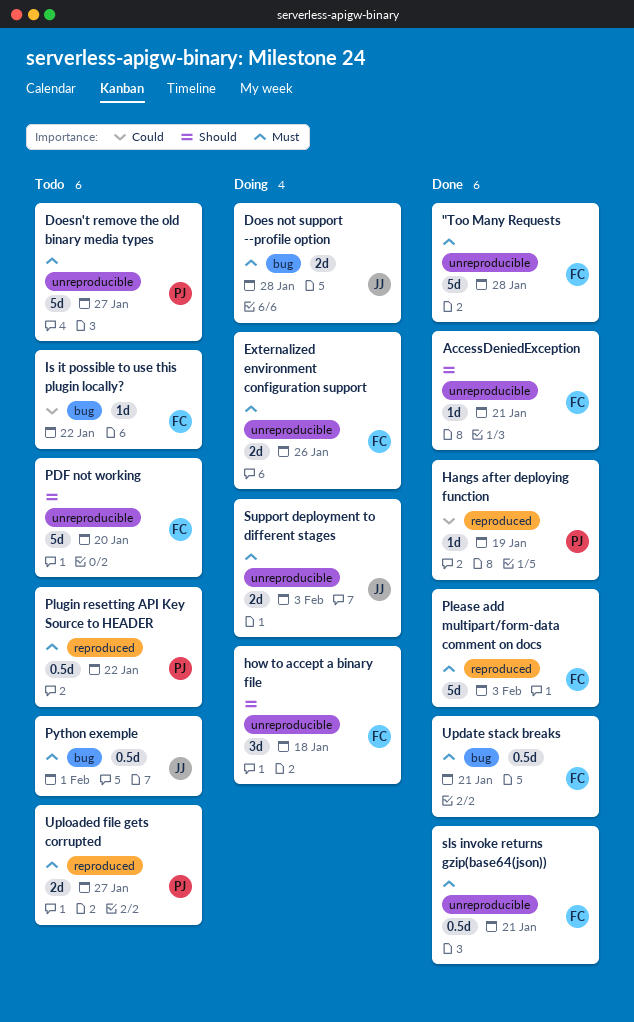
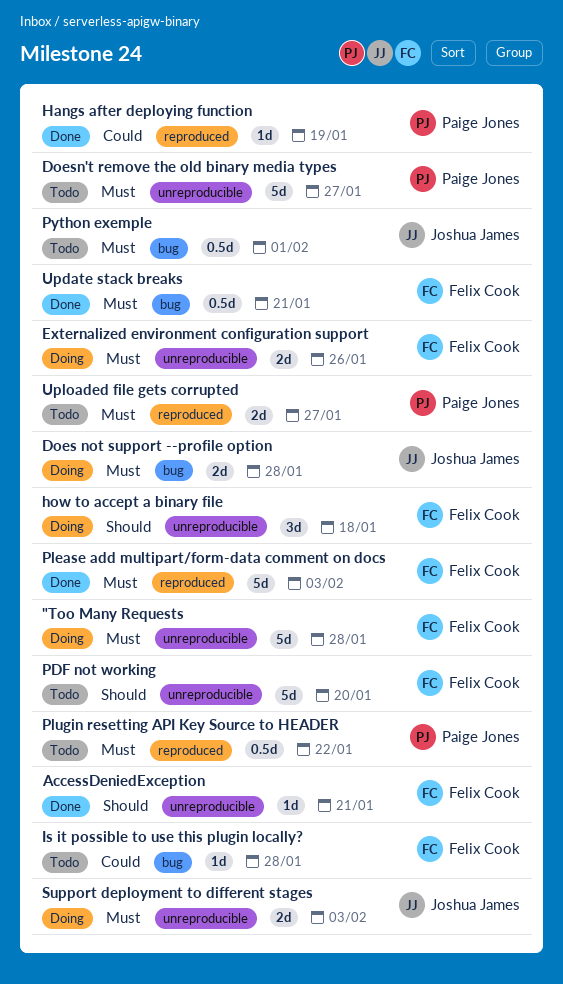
"Too Many Requests, status: Done -> Doing
Is it possible to use this plugin locally?, due: Jan 22 -> Jan 28
sls invoke returns gzip(base64(json)): present -> none

